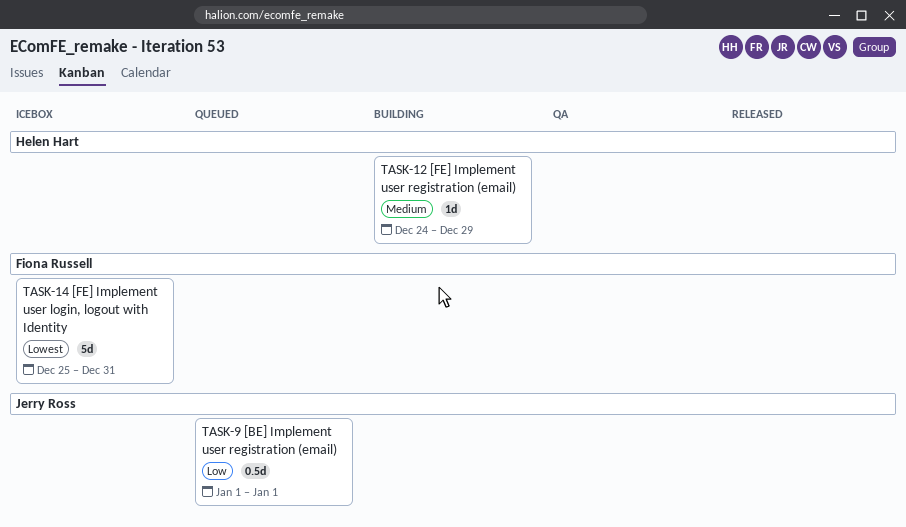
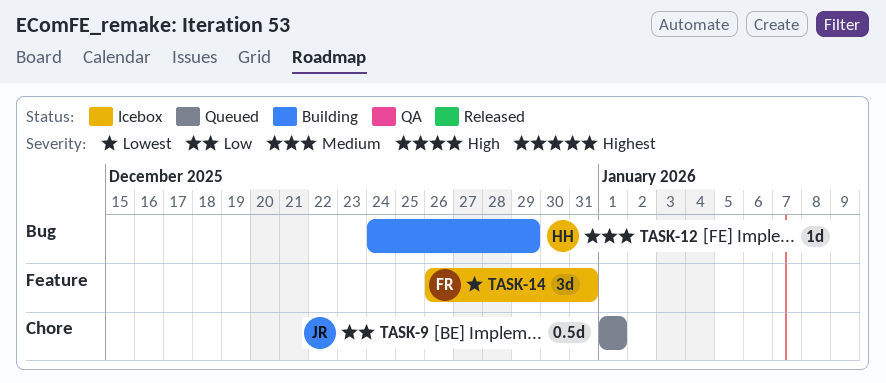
TASK-14, estimate: 5d -> 3d
TASK-14, start: Dec 25 -> Dec 26

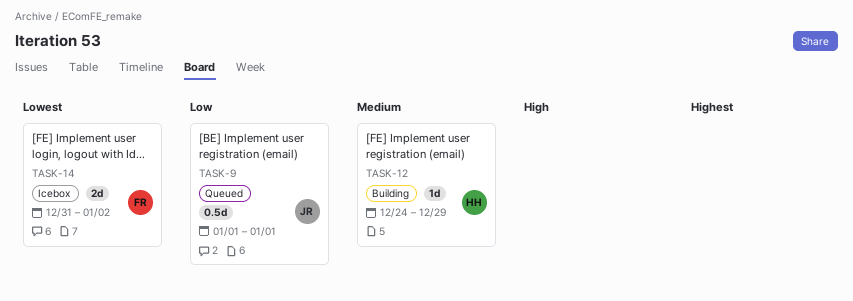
TASK-14, estimate: 3d -> 2d
TASK-14, start: Dec 26 -> Dec 31
TASK-14, due: Dec 31 -> Jan 2

